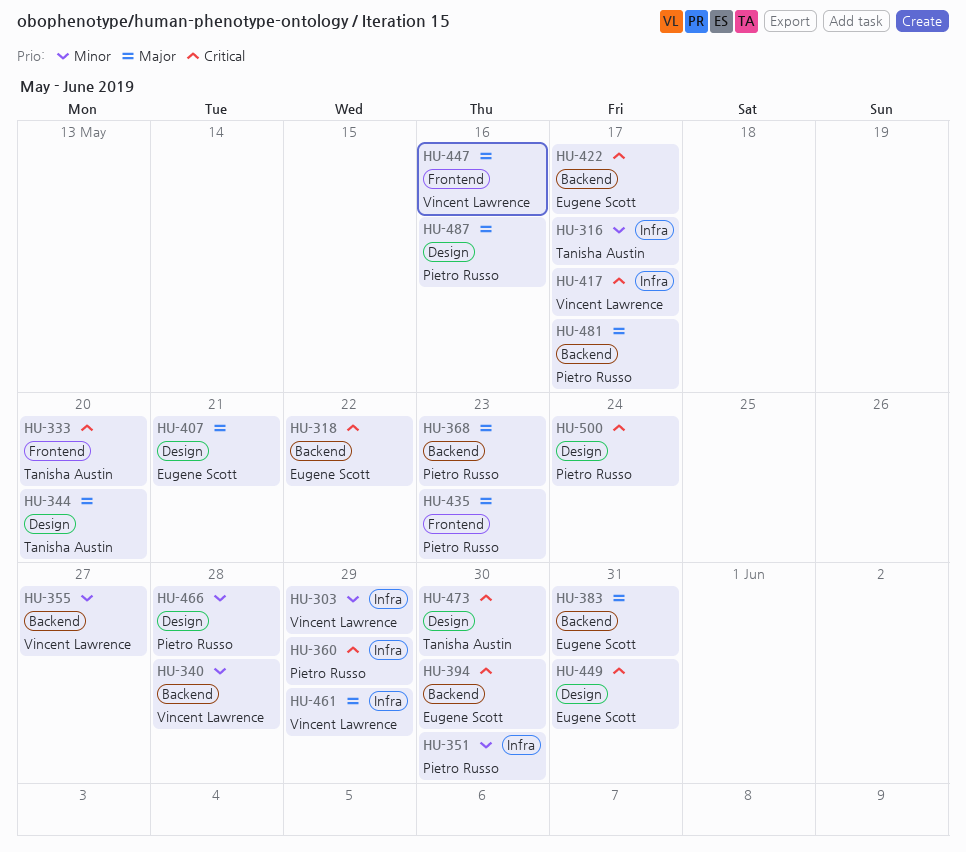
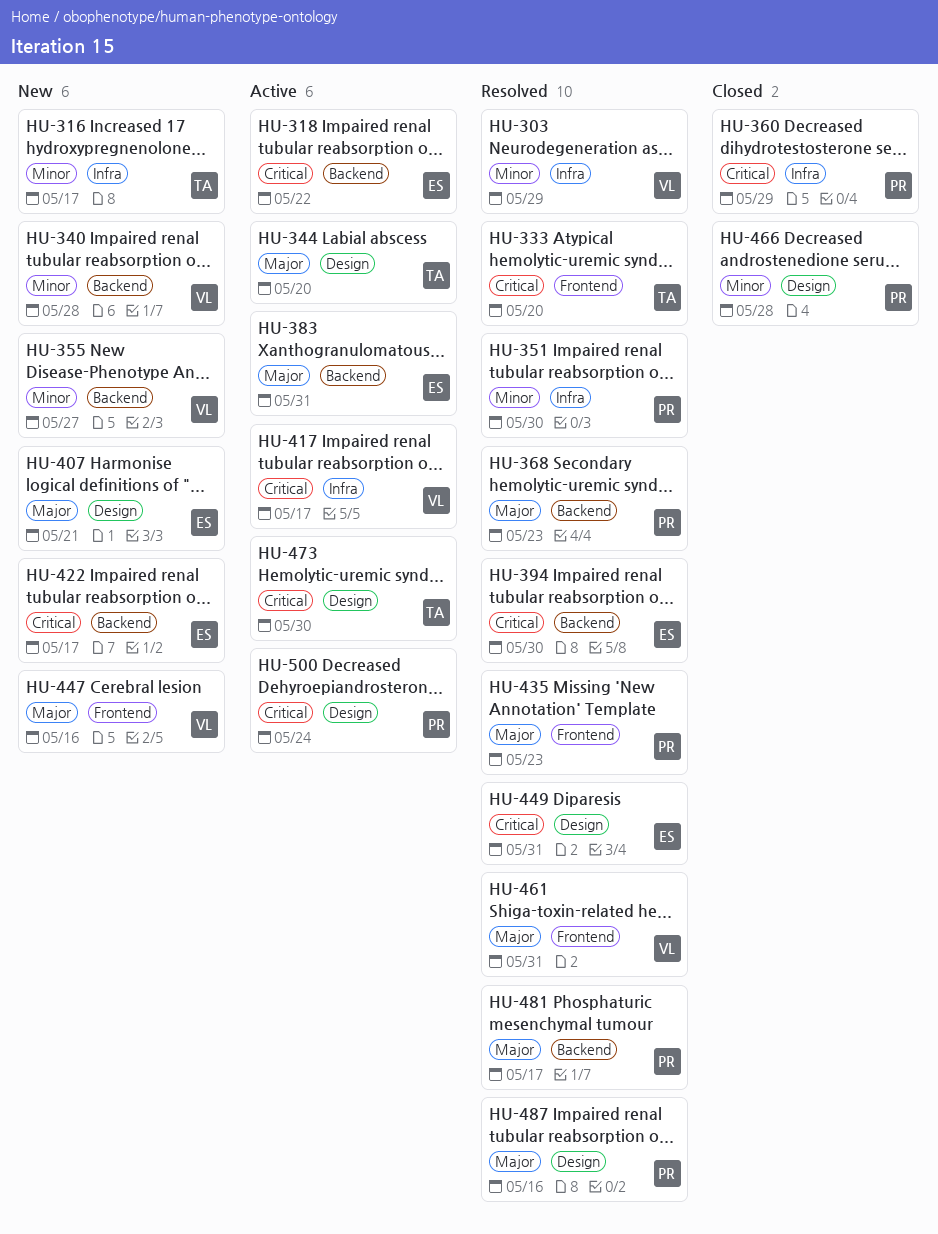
HU-461, label: Infra -> Frontend
HU-461, due: May 29 -> May 31

